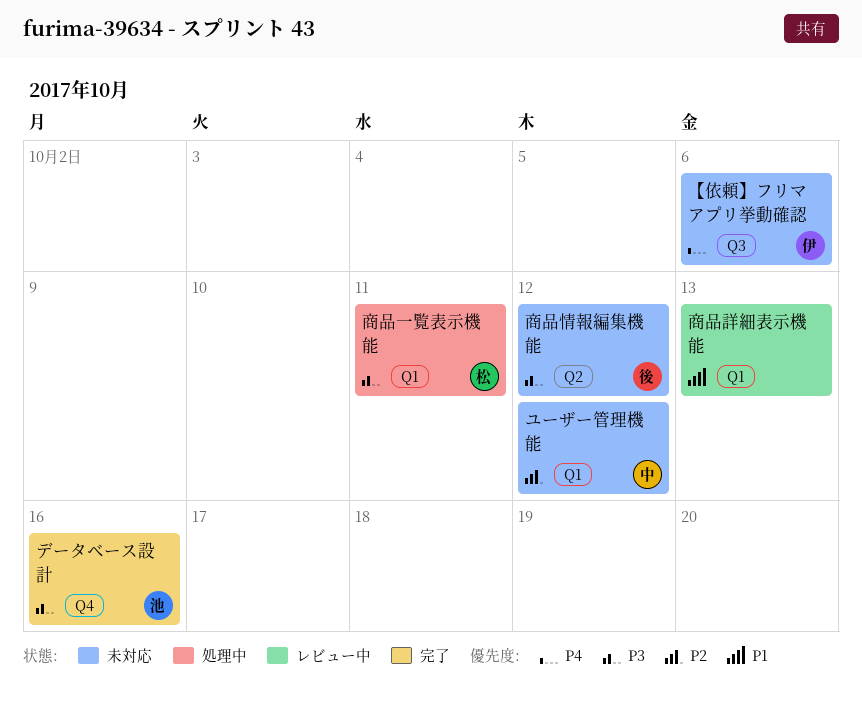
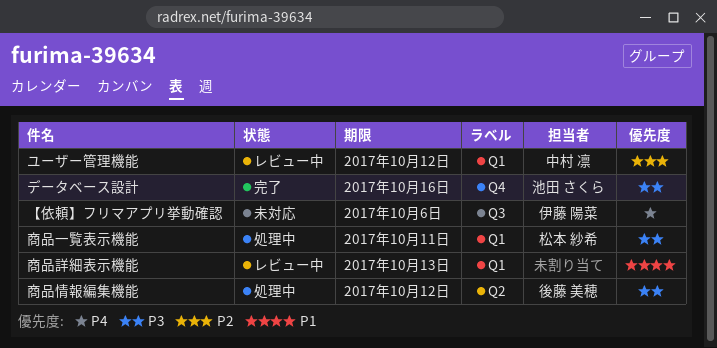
ユーザー管理機能, status: 未対応 -> レビュー中
商品情報編集機能, status: 未対応 -> 処理中

